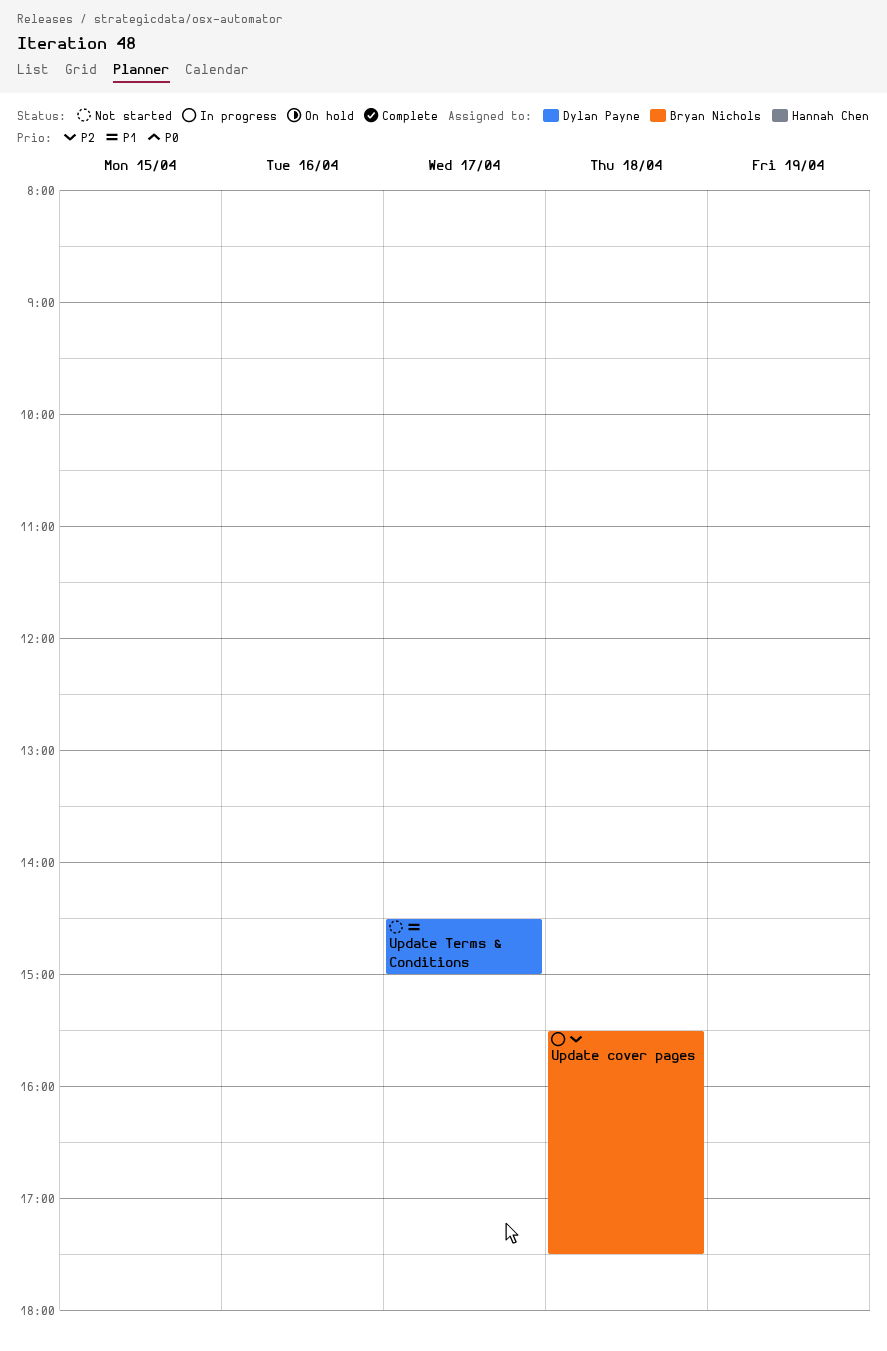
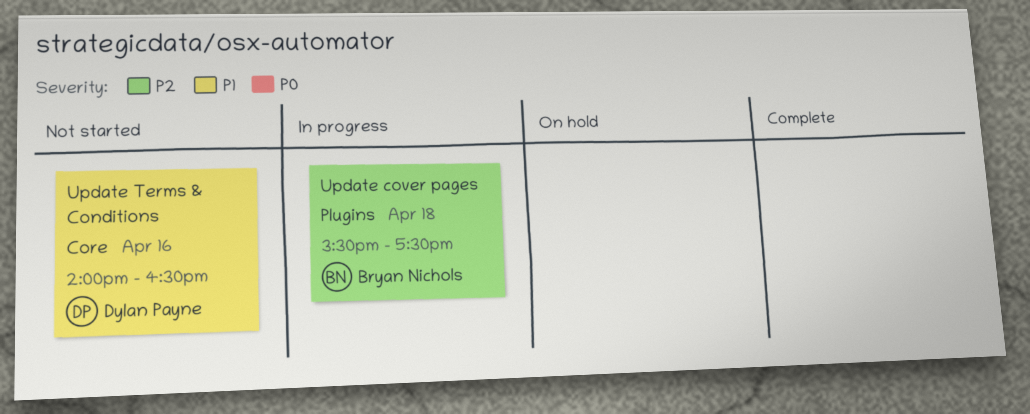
Update Terms & Conditions, day: Apr 17 -> Apr 16
Update Terms & Conditions, begins: 14:30 -> 14:00
Update Terms & Conditions, ends: 15:00 -> 16:30

